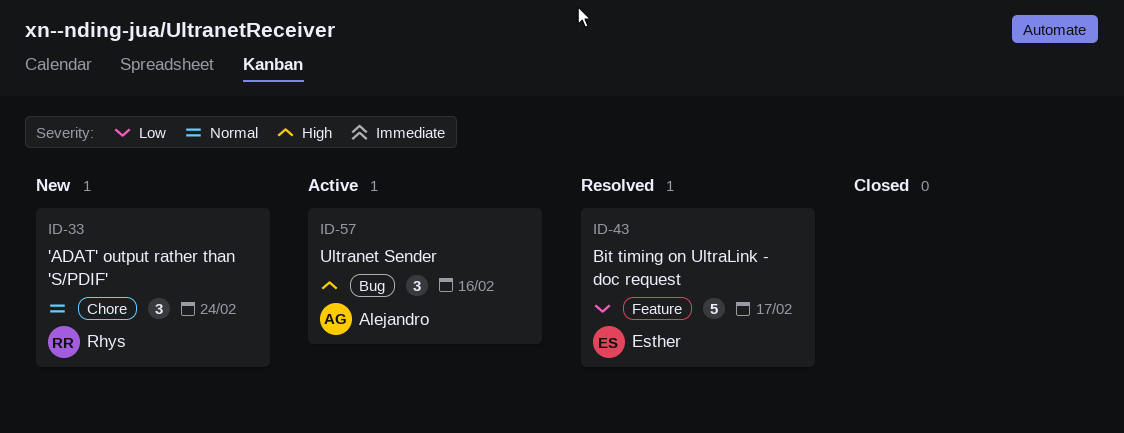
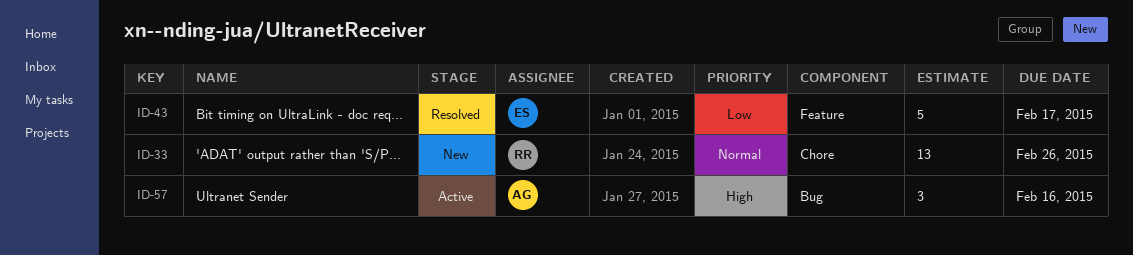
ID-33, estimate: 3 -> 13
ID-33, due: Feb 24 -> Feb 26

